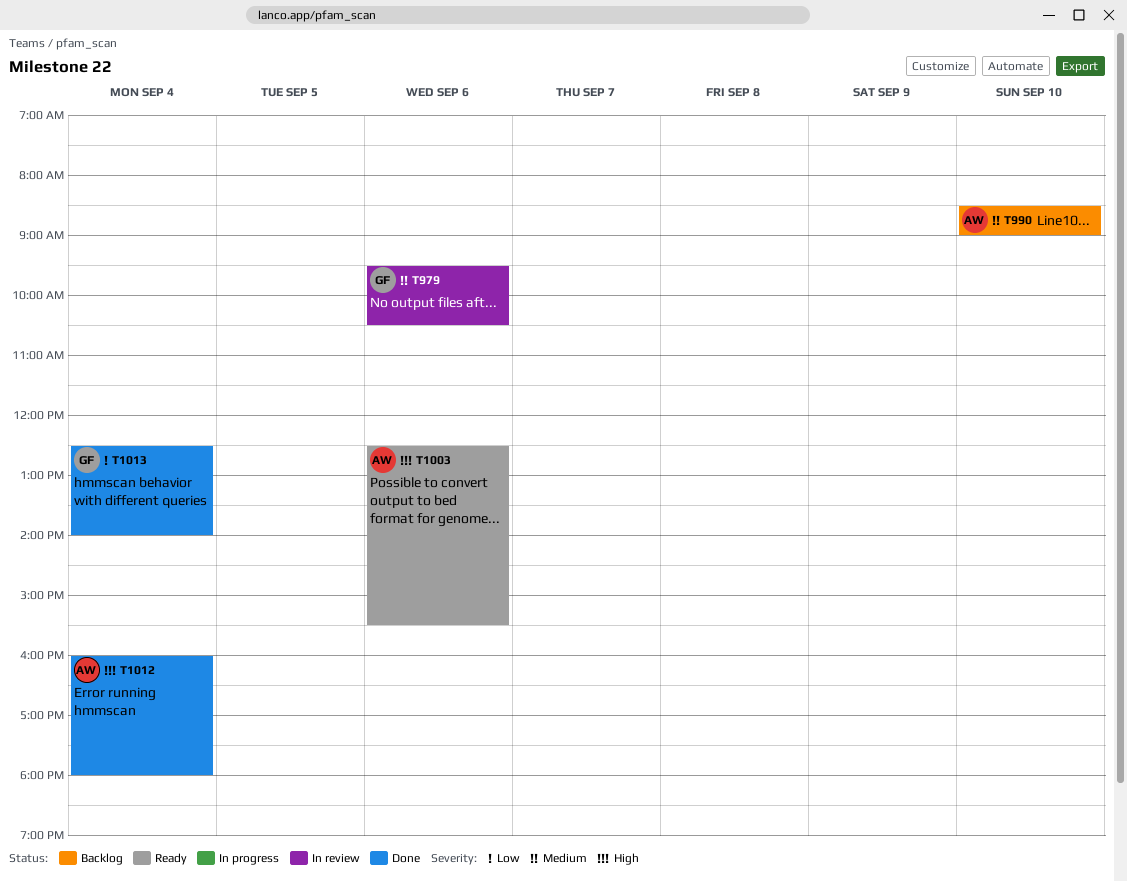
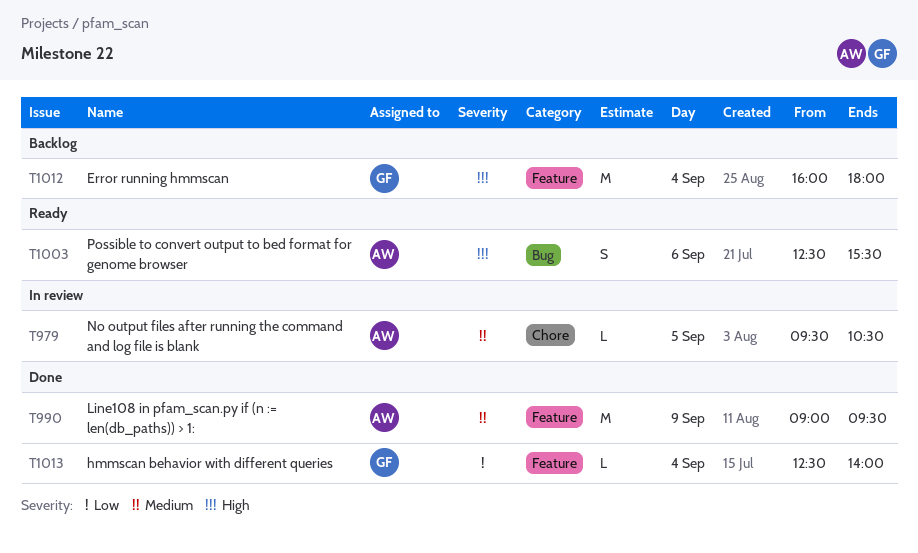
T979, owner: GF -> AW
T979, day: Sep 6 -> Sep 5
T990, status: Backlog -> Done
T990, day: Sep 10 -> Sep 9
T990, begins: 08:30 -> 09:00
T990, ends: 09:00 -> 09:30
T1012, status: Done -> Backlog
T1012, owner: AW -> GF

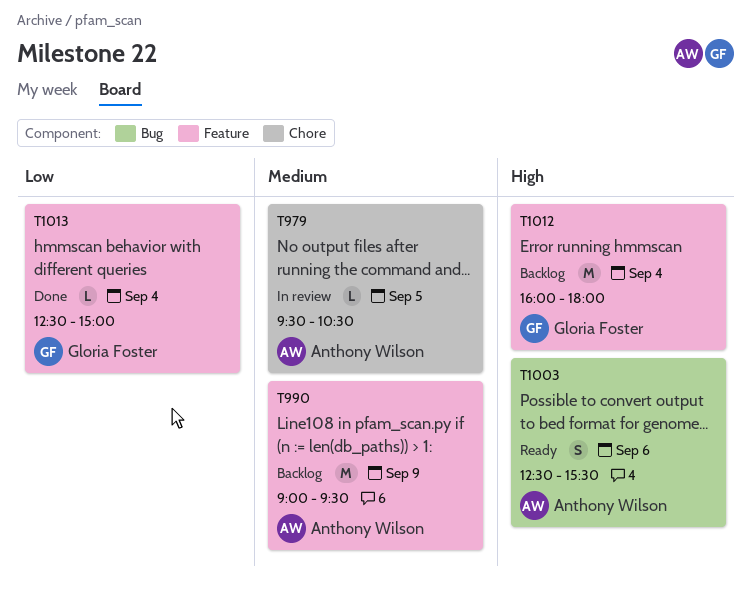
T990, status: Done -> Backlog
T1013, ends: 14:00 -> 15:00

